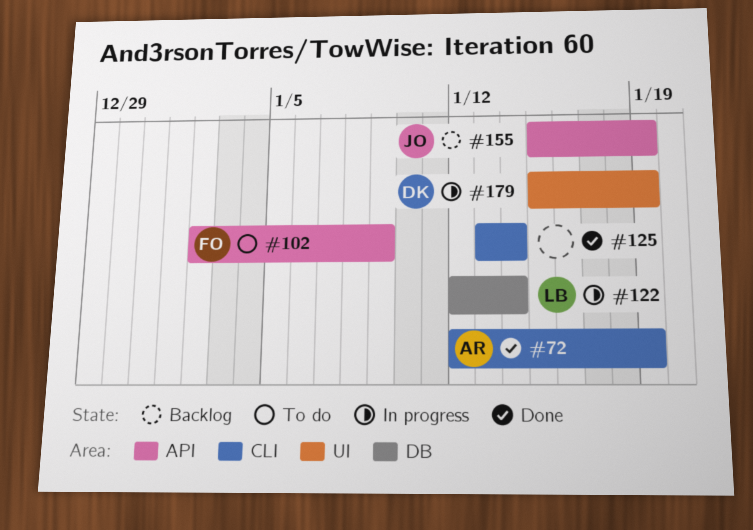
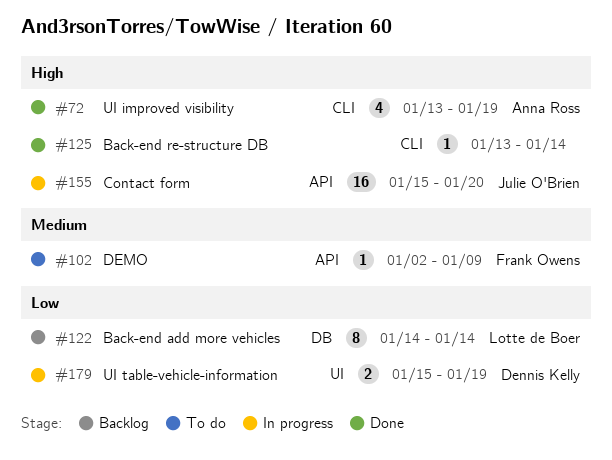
#72, start: Jan 12 -> Jan 13
#122, status: In progress -> Backlog
#122, start: Jan 12 -> Jan 14
#155, status: Backlog -> In progress
#155, due: Jan 19 -> Jan 20

